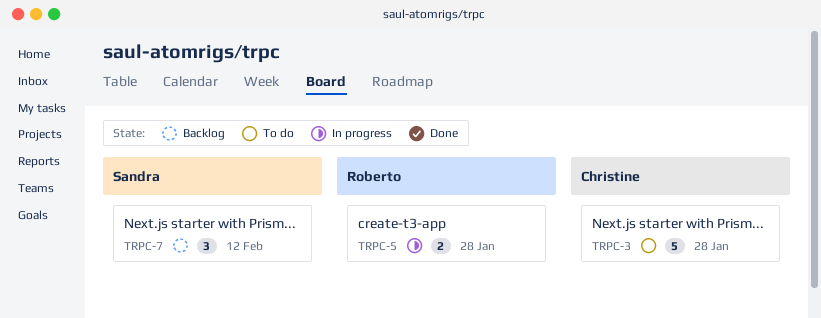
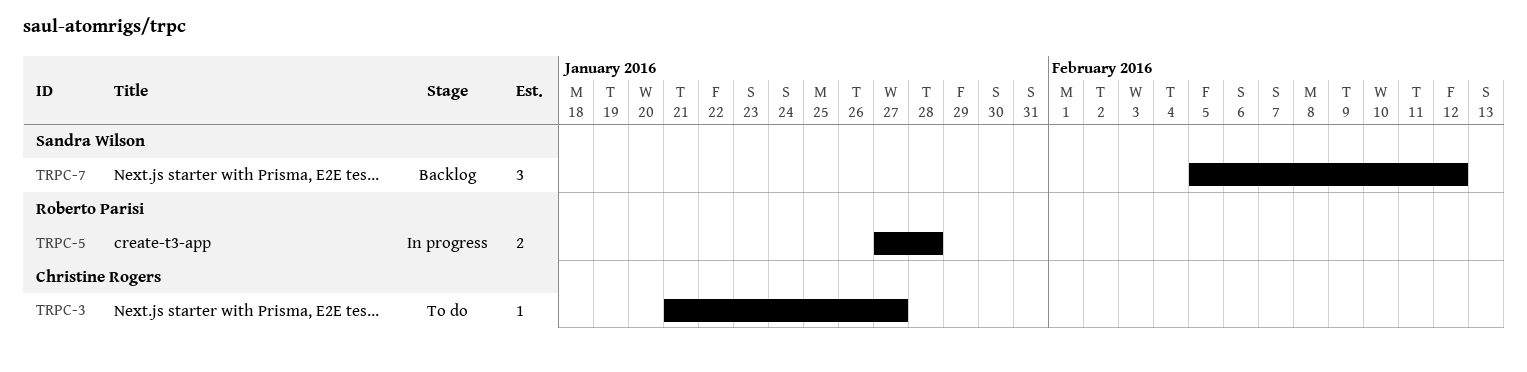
TRPC-3, estimate: 5 -> 1
TRPC-3, due: Jan 28 -> Jan 27

